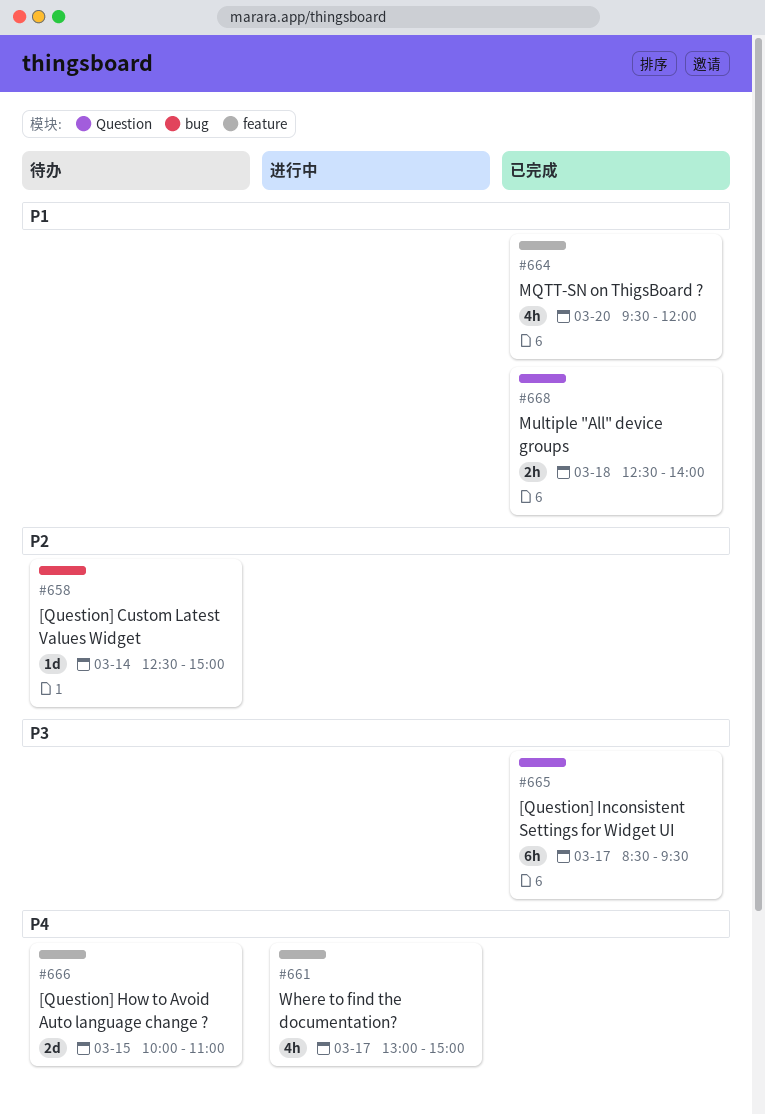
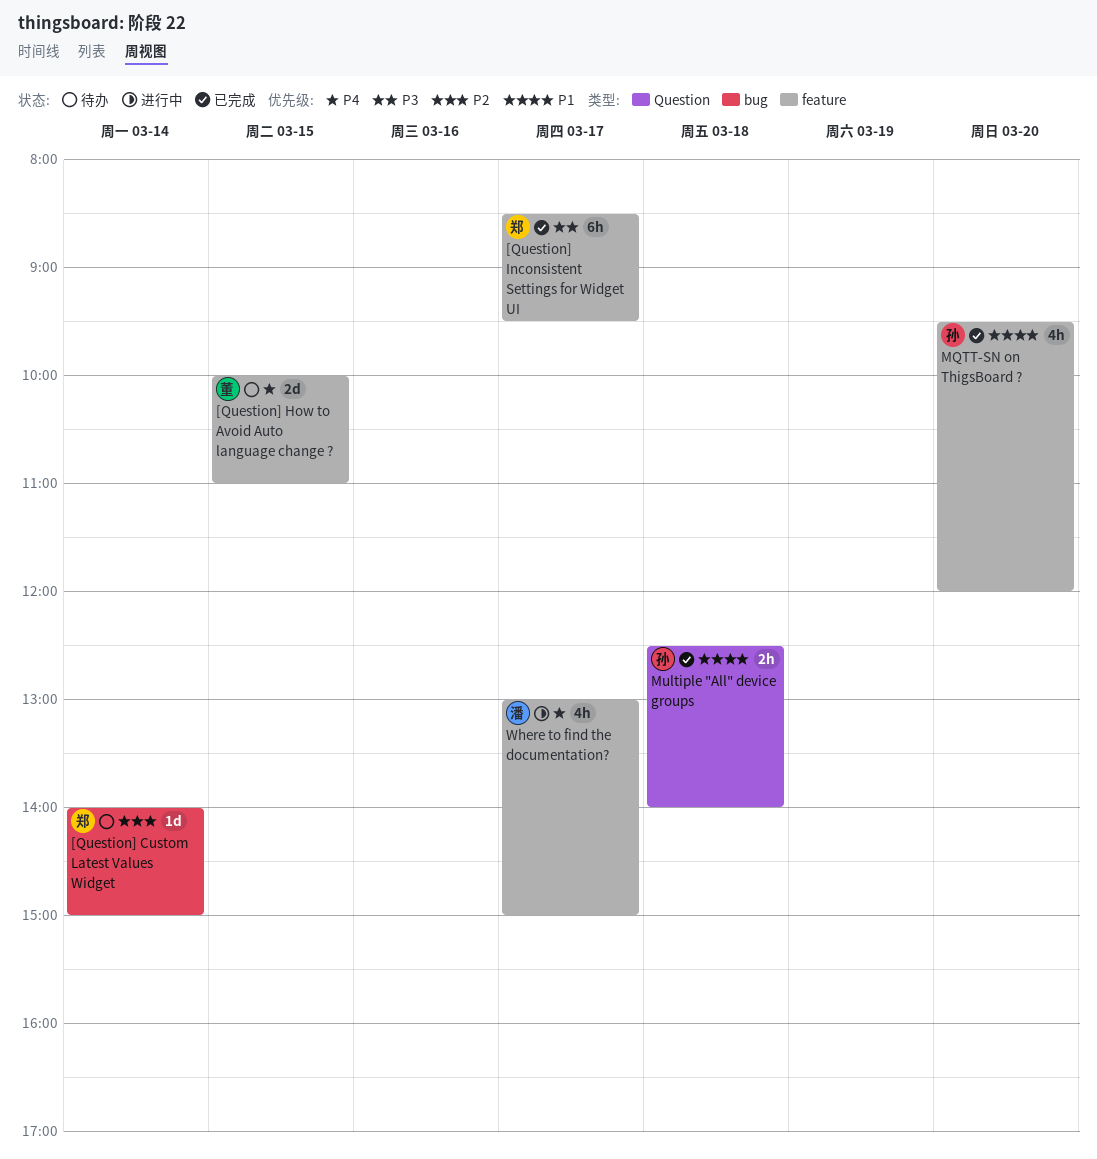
[Question] Custom Latest Values Widget, begins: 12:30 -> 14:00
[Question] Inconsistent Settings for Widget UI, label: Question -> feature

